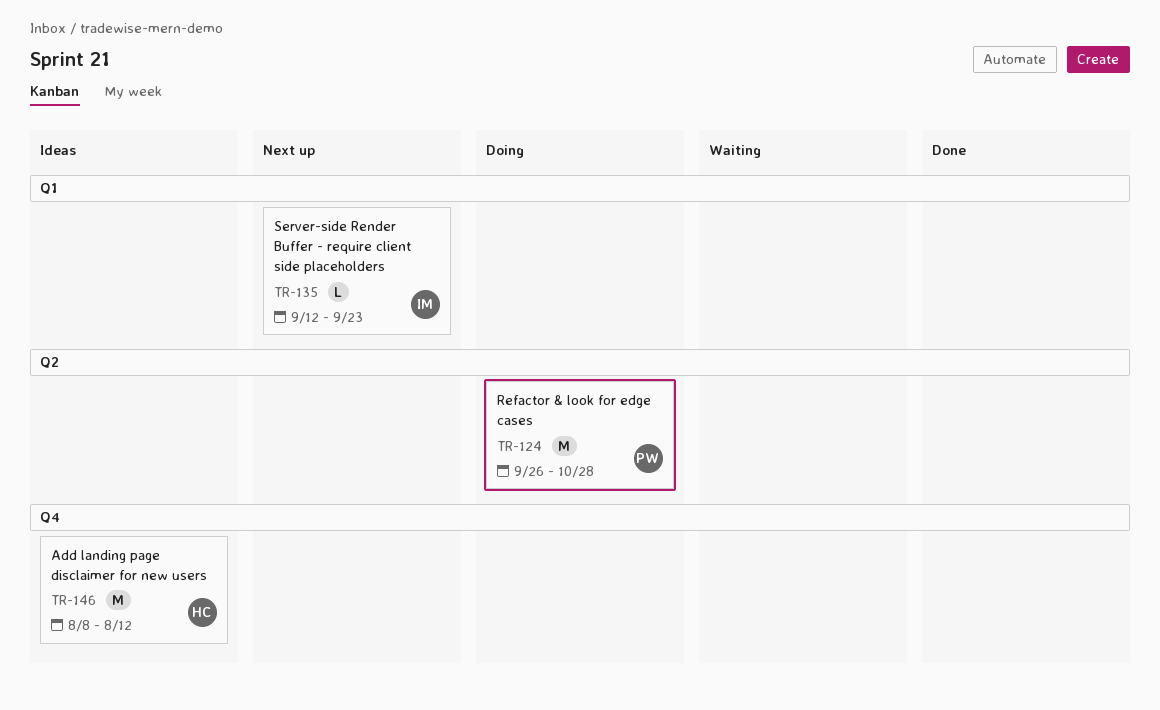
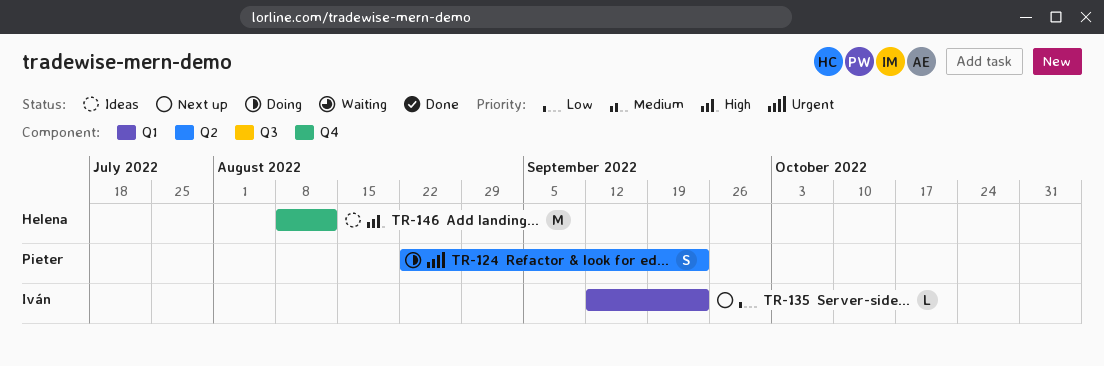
TR-124, estimate: M -> S
TR-124, start: Sep 26 -> Aug 22
TR-124, due: Oct 28 -> Sep 23

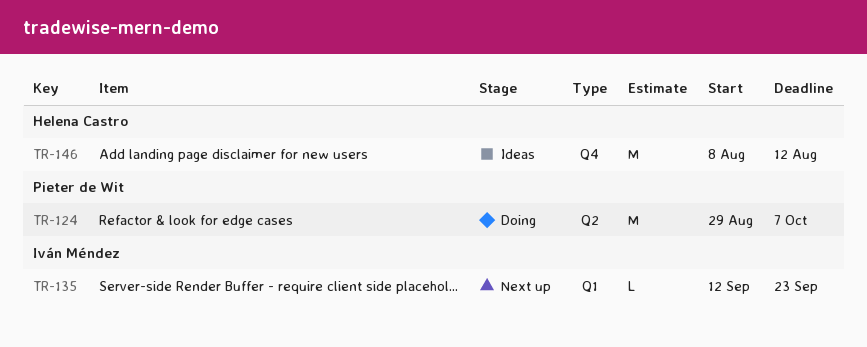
TR-124, estimate: S -> M
TR-124, start: Aug 22 -> Aug 29
TR-124, due: Sep 23 -> Oct 7

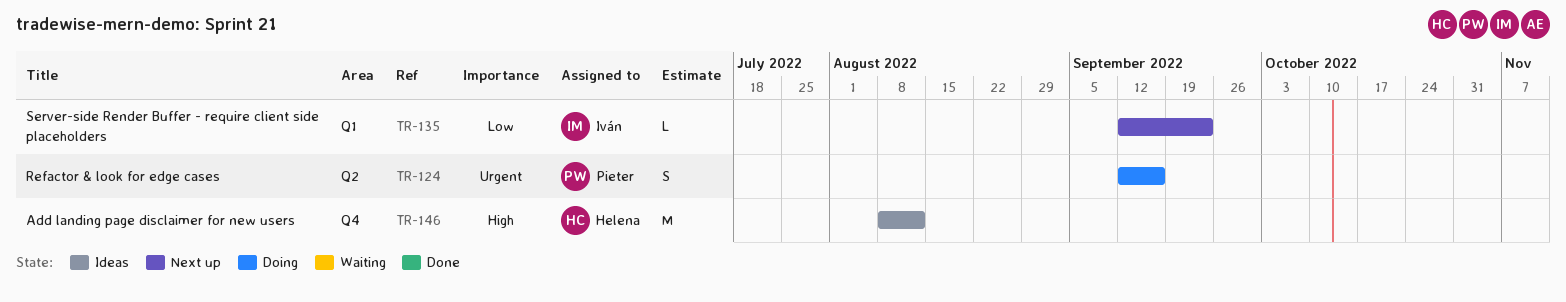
TR-124, estimate: M -> S
TR-124, start: Aug 29 -> Sep 12
TR-124, due: Oct 7 -> Sep 16

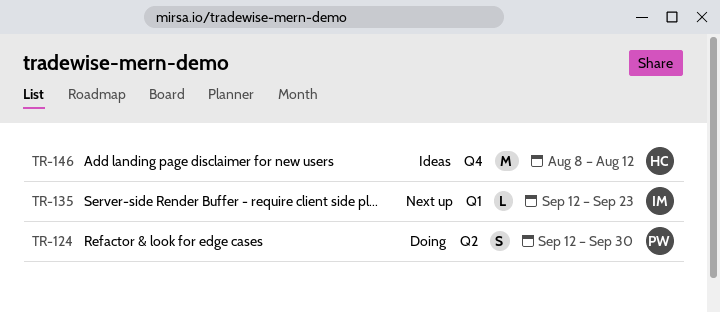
TR-124, due: Sep 16 -> Sep 30

